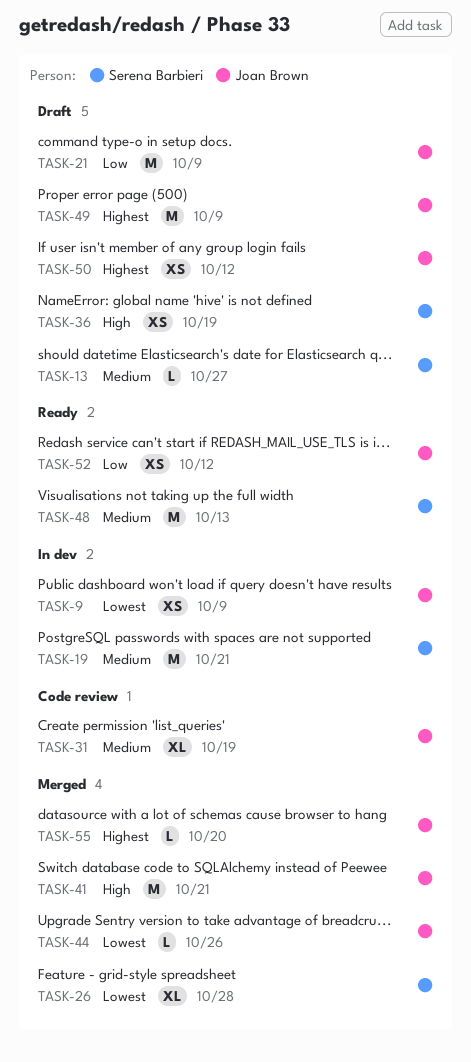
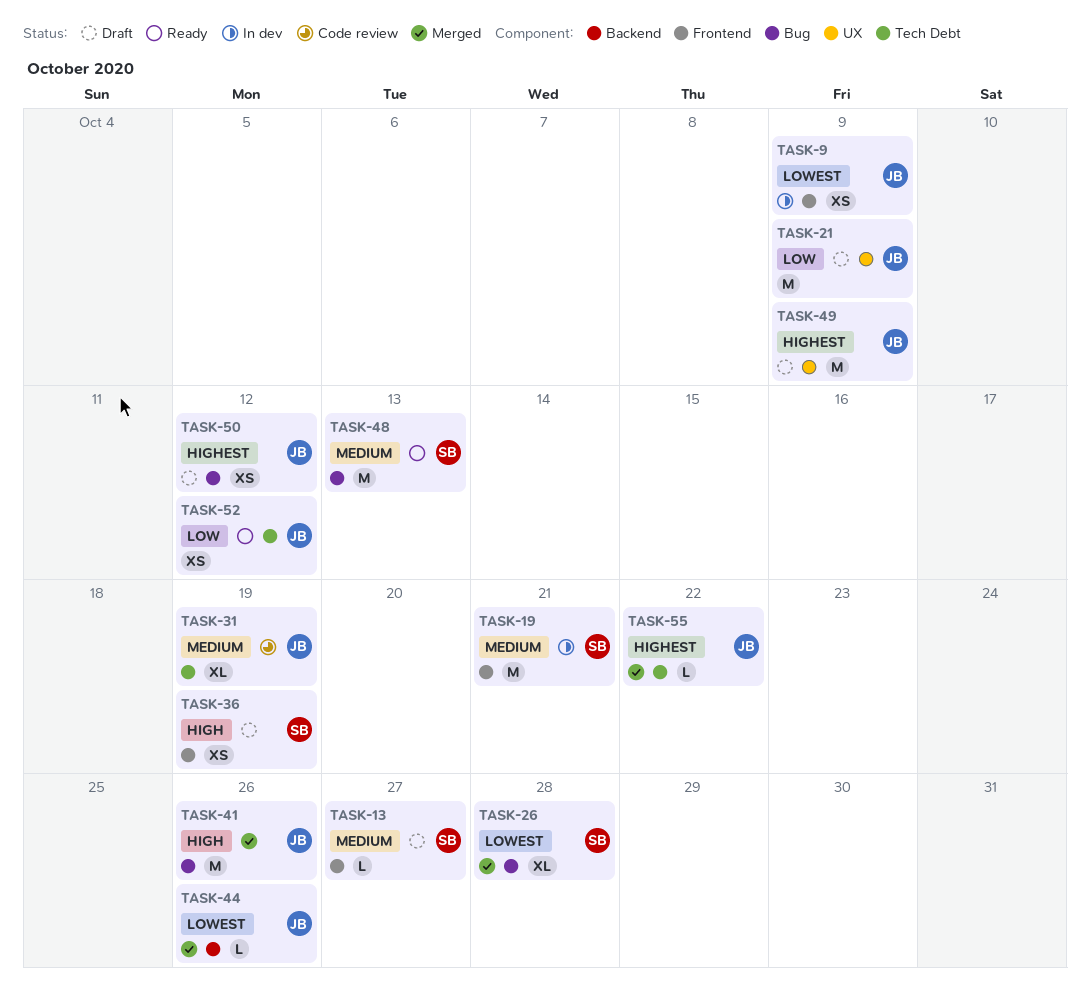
TASK-41, due: Oct 21 -> Oct 26
TASK-55, due: Oct 20 -> Oct 22

